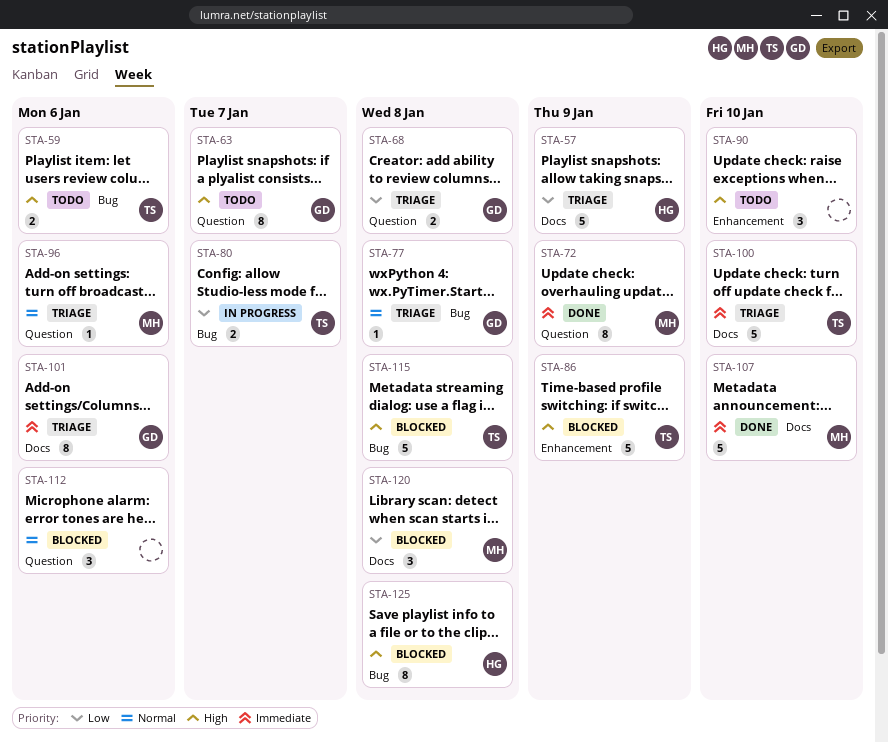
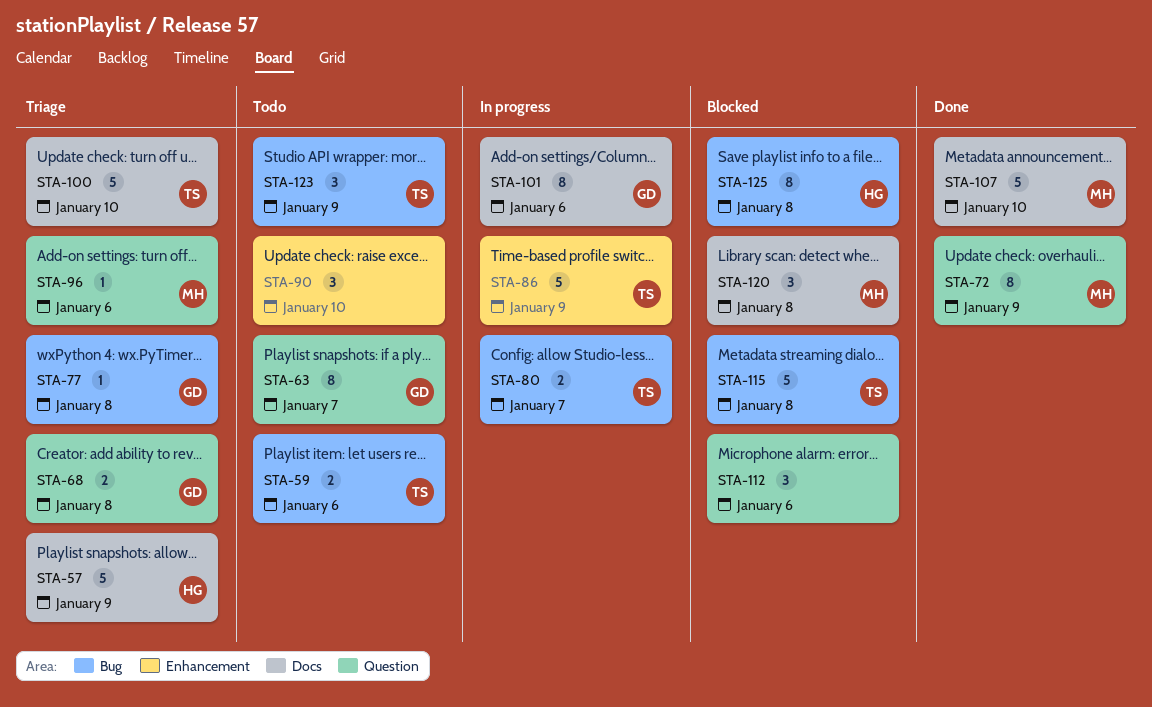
STA-86, status: Blocked -> In progress
STA-101, status: Triage -> In progress
STA-123: none -> present

